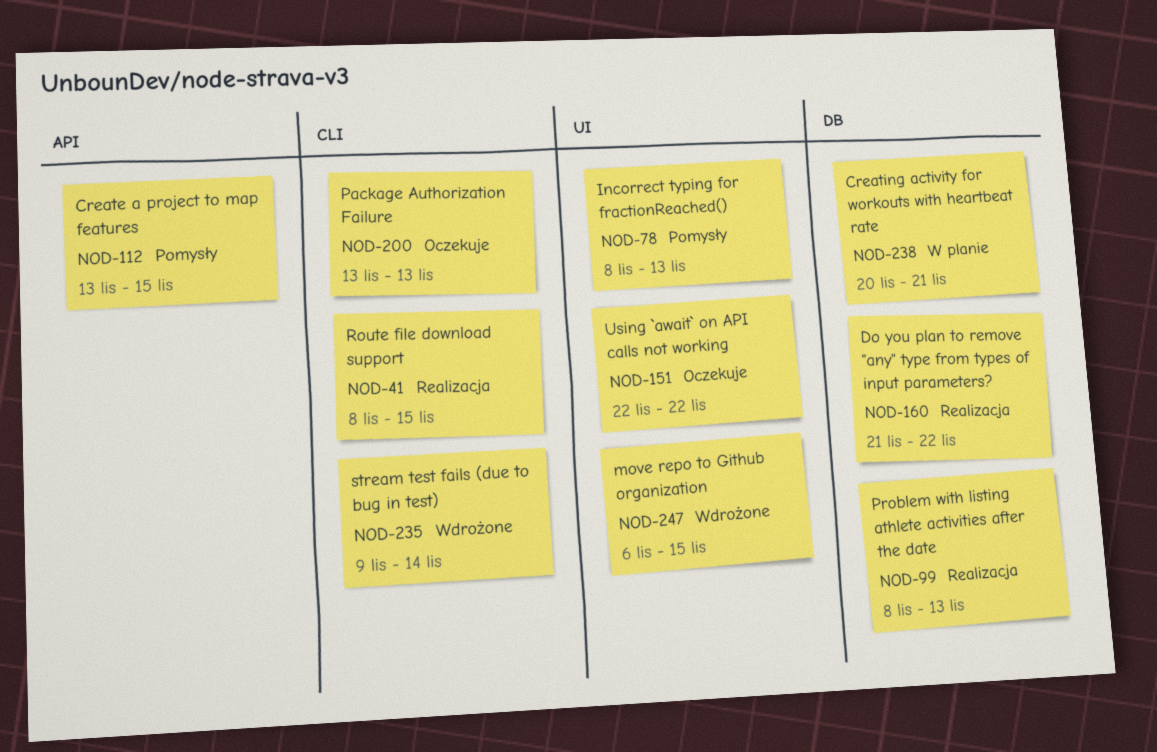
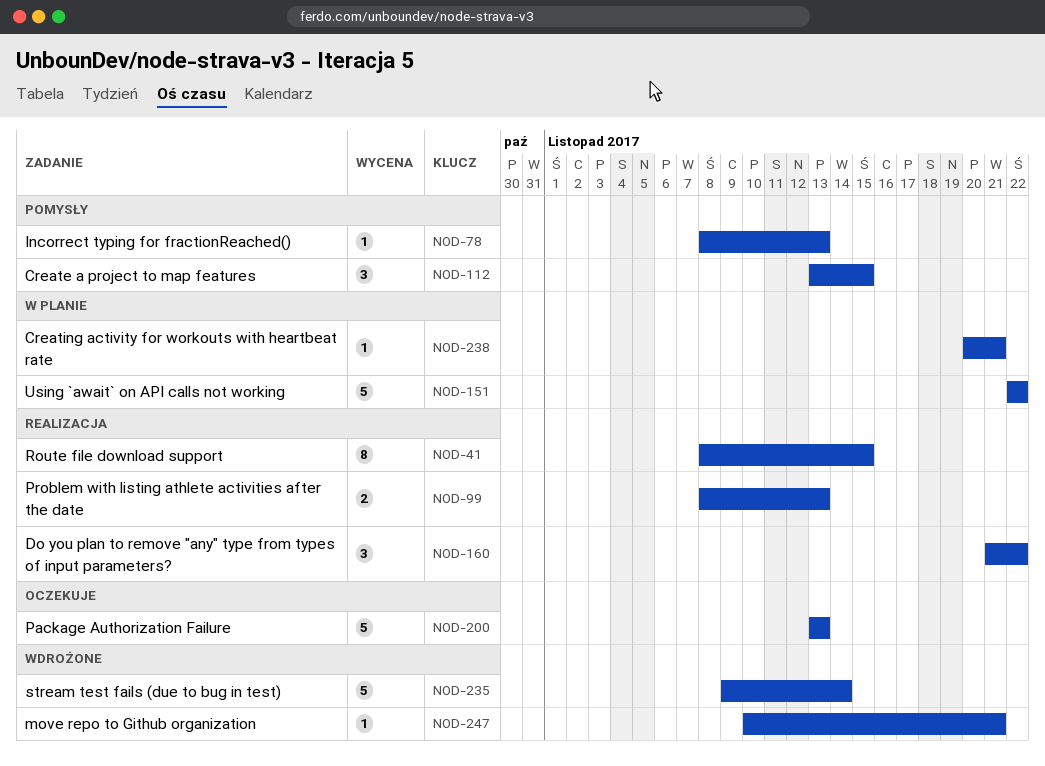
NOD-151, status: Oczekuje -> W planie
NOD-247, start: Nov 6 -> Nov 10
NOD-247, due: Nov 15 -> Nov 21

